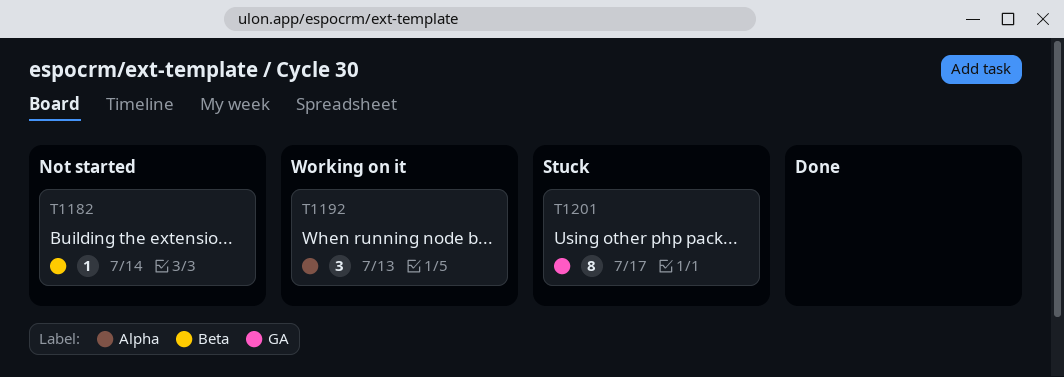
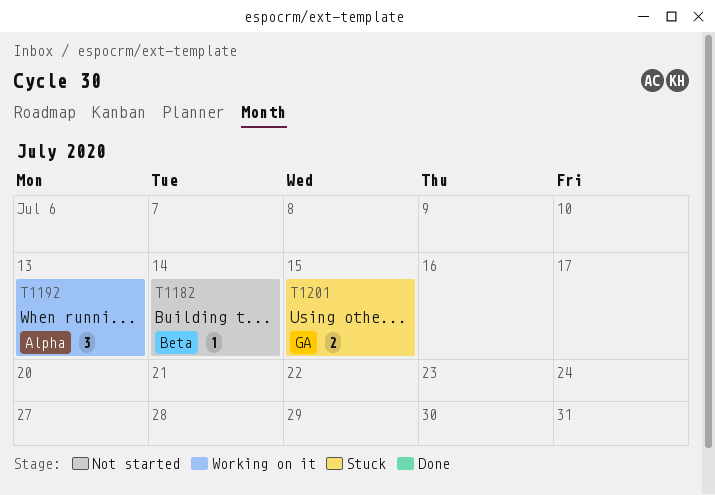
T1201, estimate: 8 -> 2
T1201, due: Jul 17 -> Jul 15

